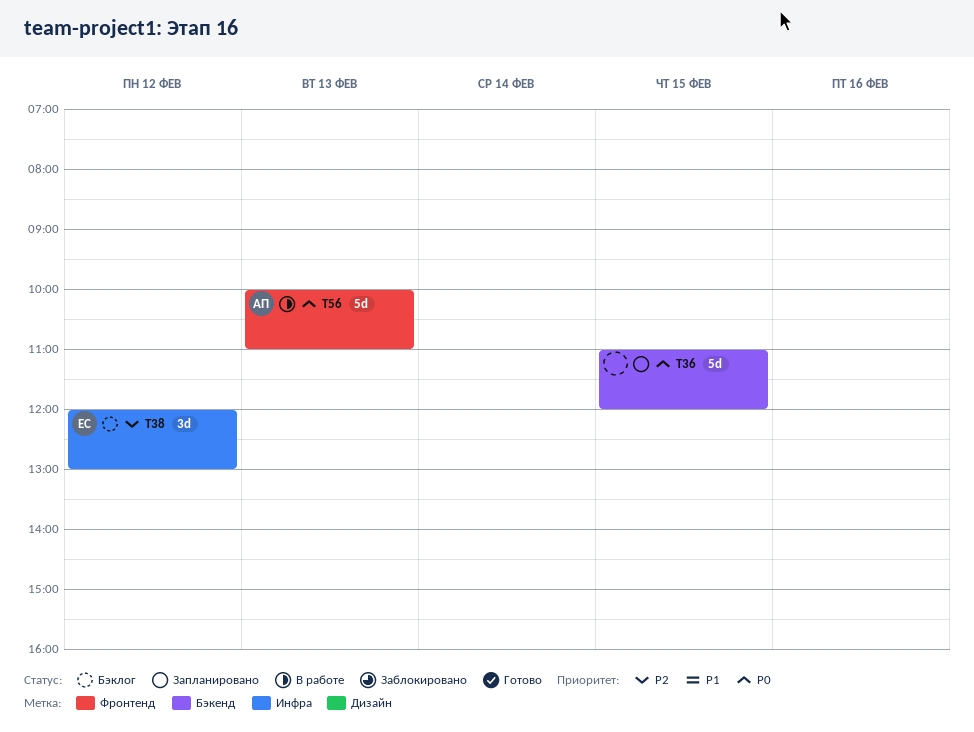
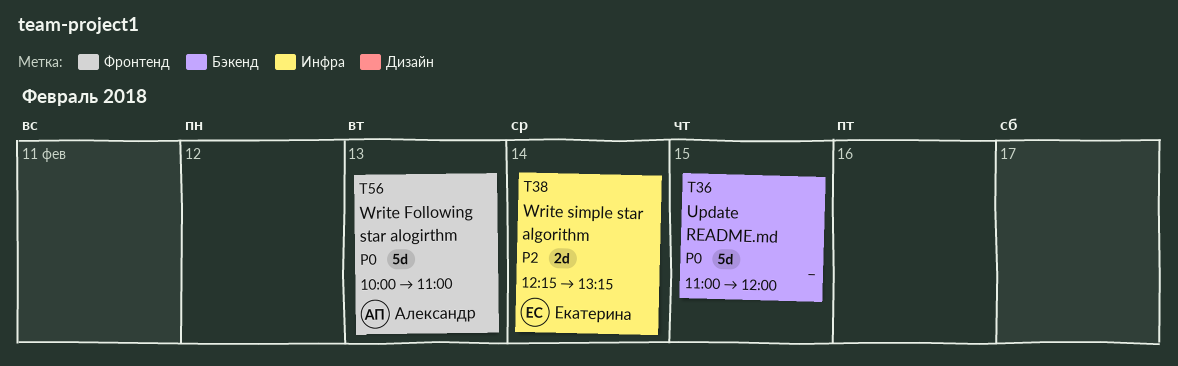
T38, estimate: 3d -> 2d
T38, day: Feb 12 -> Feb 14
T38, begins: 12:00 -> 12:15
T38, ends: 13:00 -> 13:15

